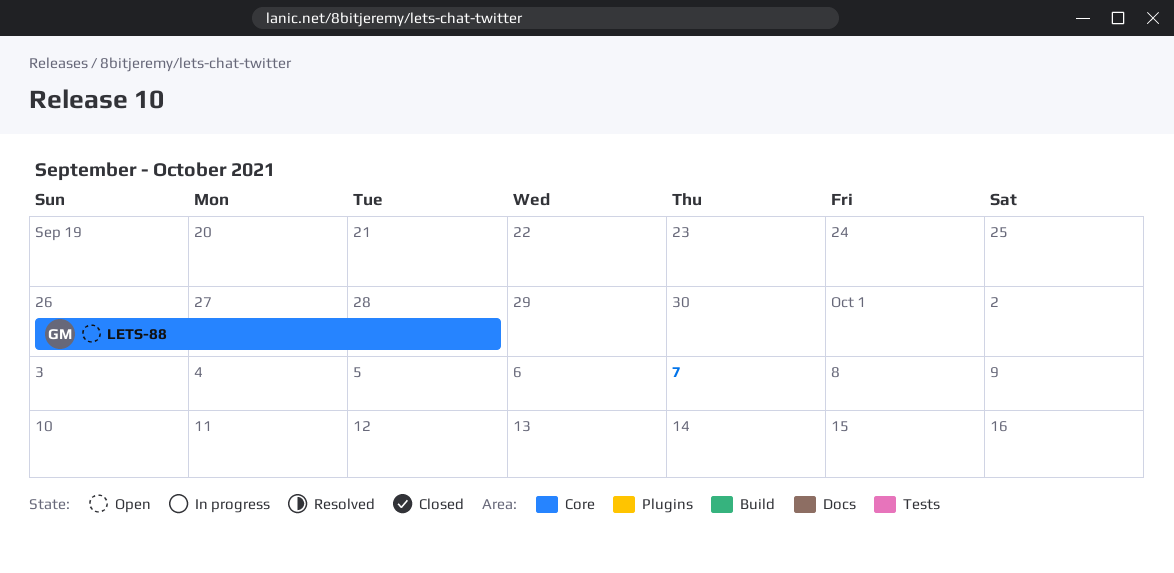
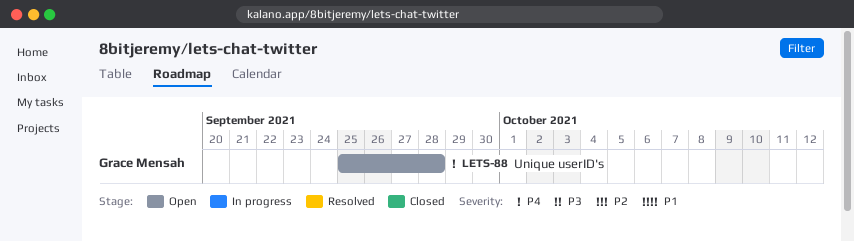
LETS-88, start: Sep 26 -> Sep 25

